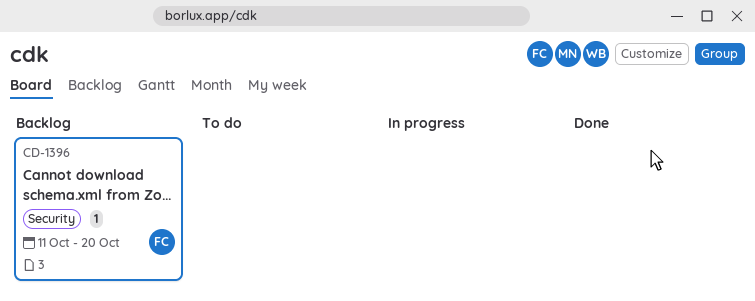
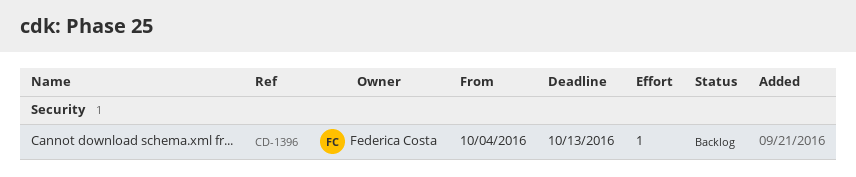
CD-1396, start: Oct 11 -> Oct 4
CD-1396, due: Oct 20 -> Oct 13

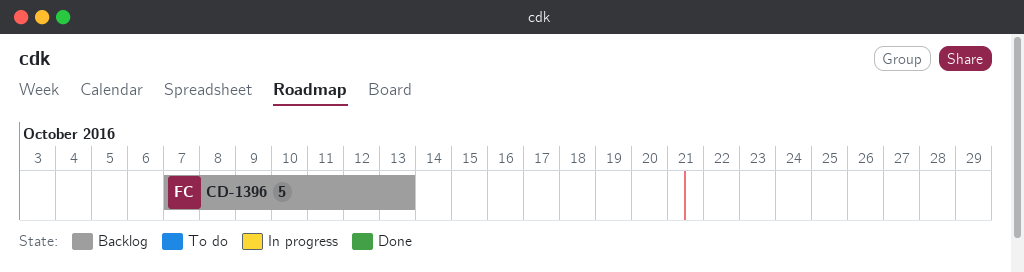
CD-1396, estimate: 1 -> 5
CD-1396, start: Oct 4 -> Oct 7

